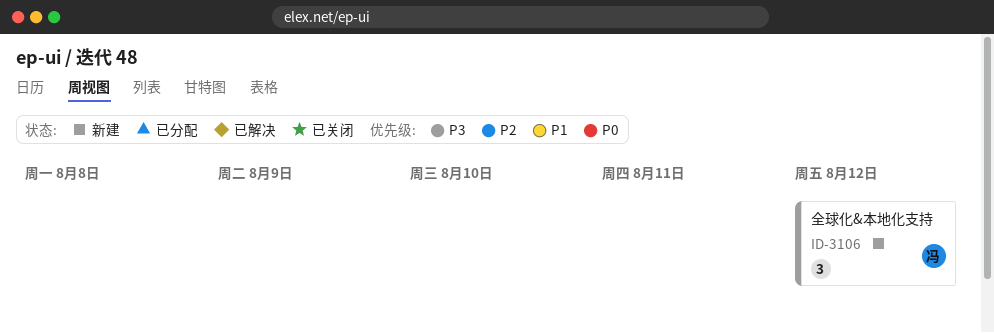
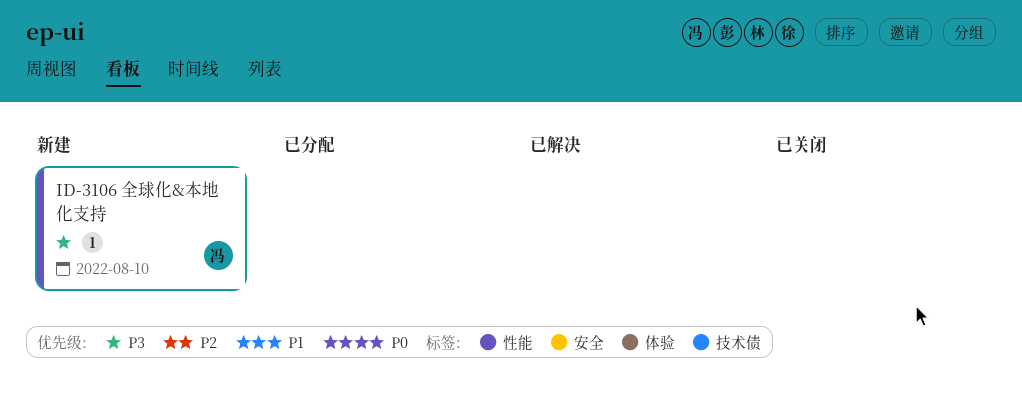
ID-3106, estimate: 3 -> 1
ID-3106, due: Aug 12 -> Aug 10

